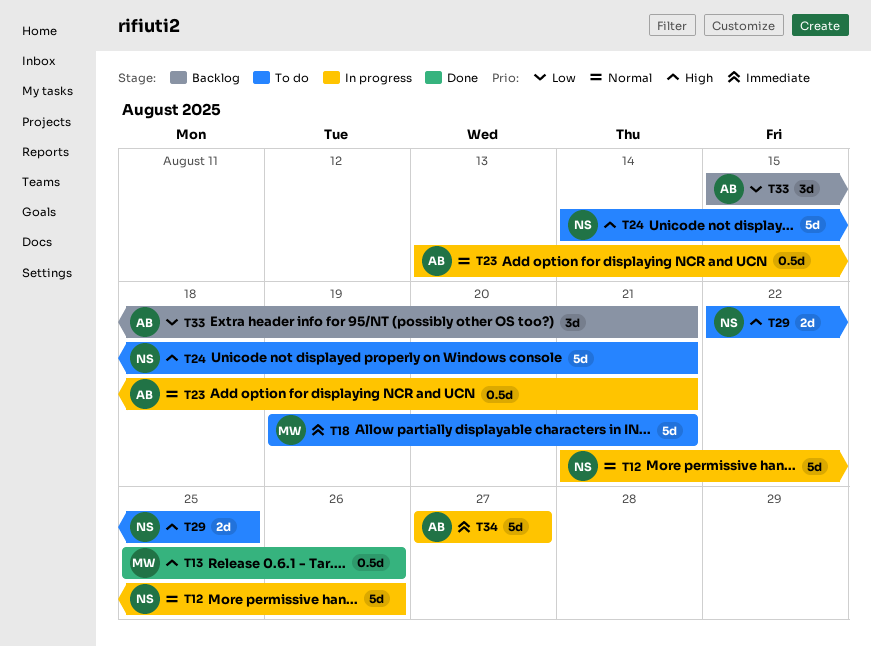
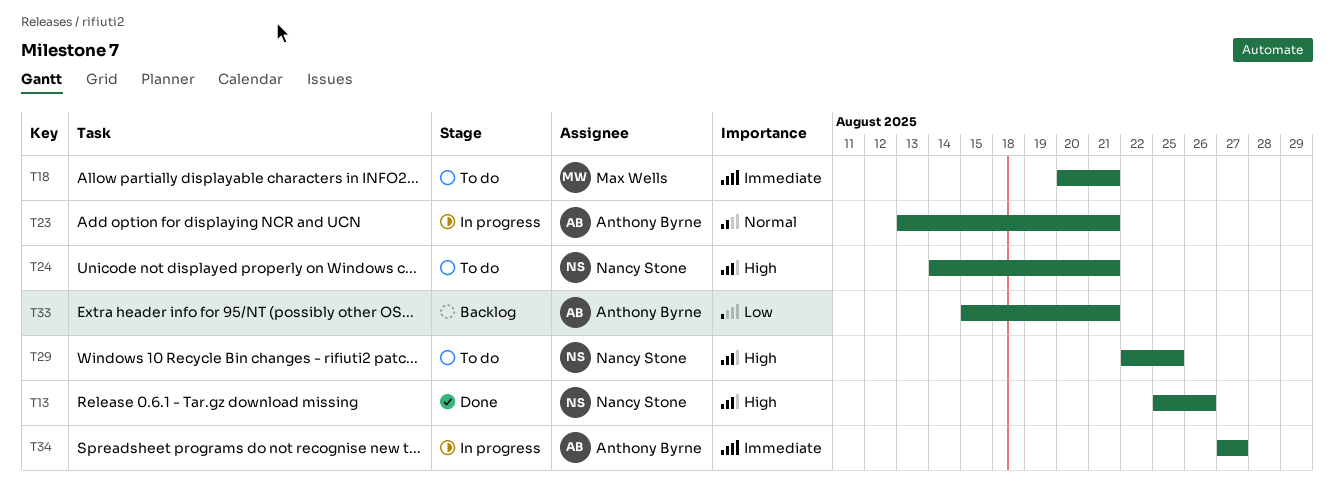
T12: present -> none
T13, owner: Max Wells -> Nancy Stone
T18, start: Aug 19 -> Aug 20

